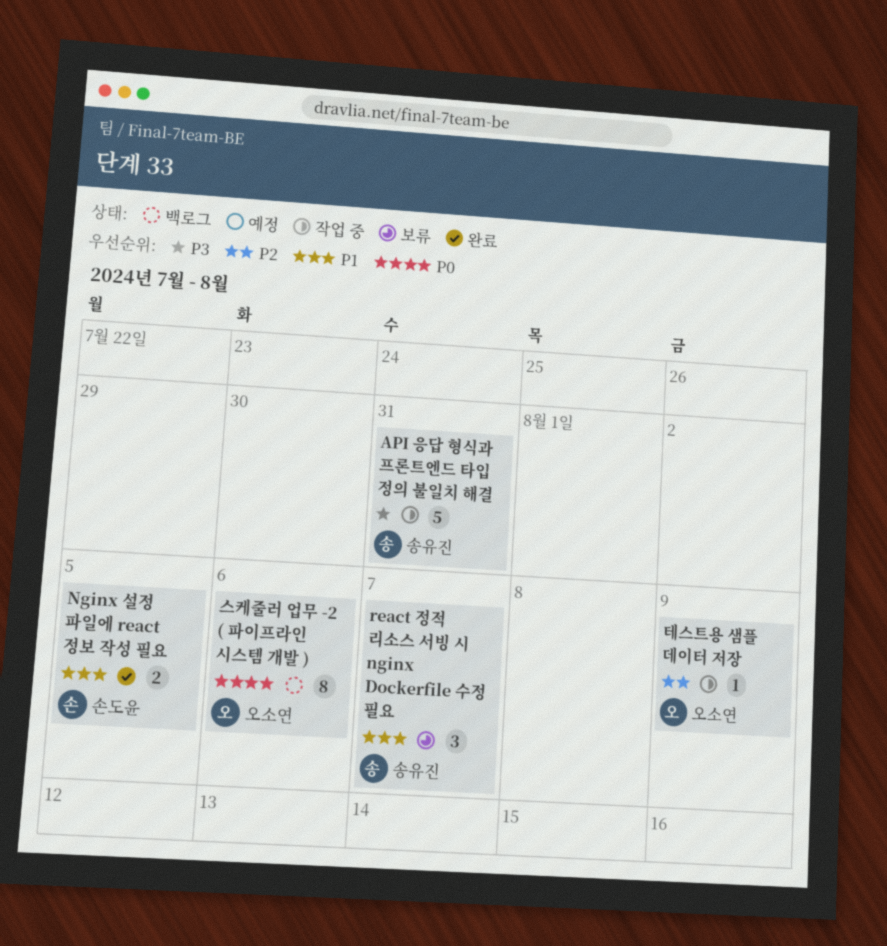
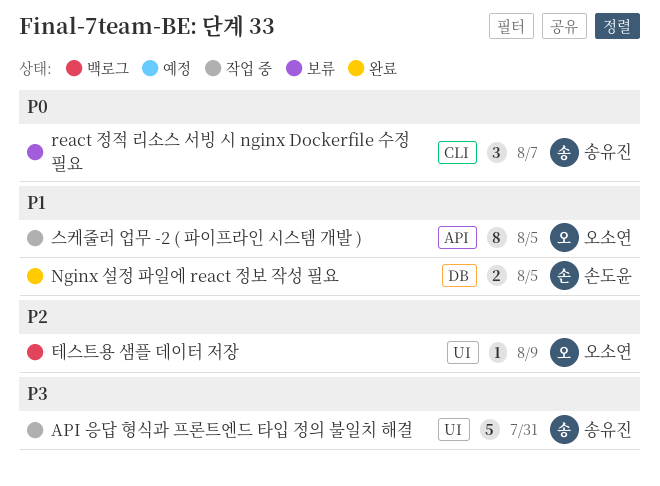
react 정적 리소스 서빙 시 nginx Dockerfile 수정 필요, priority: P1 -> P0
스케줄러 업무 -2 ( 파이프라인 시스템 개발 ), status: 백로그 -> 작업 중
스케줄러 업무 -2 ( 파이프라인 시스템 개발 ), priority: P0 -> P1
스케줄러 업무 -2 ( 파이프라인 시스템 개발 ), due: Aug 6 -> Aug 5
테스트용 샘플 데이터 저장, status: 작업 중 -> 백로그

